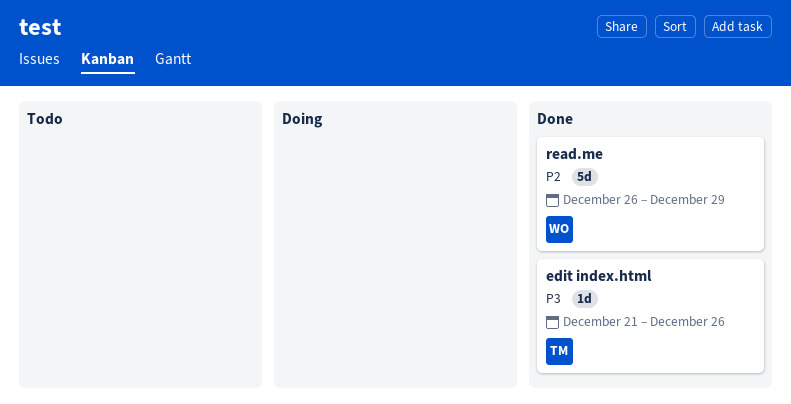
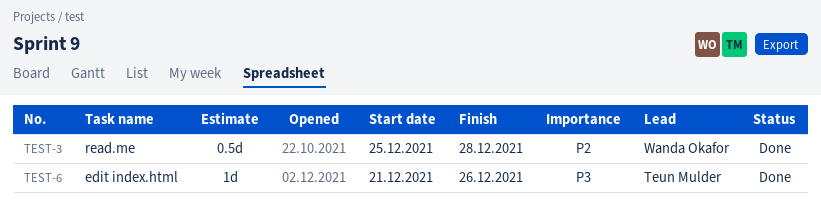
read.me, estimate: 5d -> 0.5d
read.me, start: Dec 26 -> Dec 25
read.me, due: Dec 29 -> Dec 28

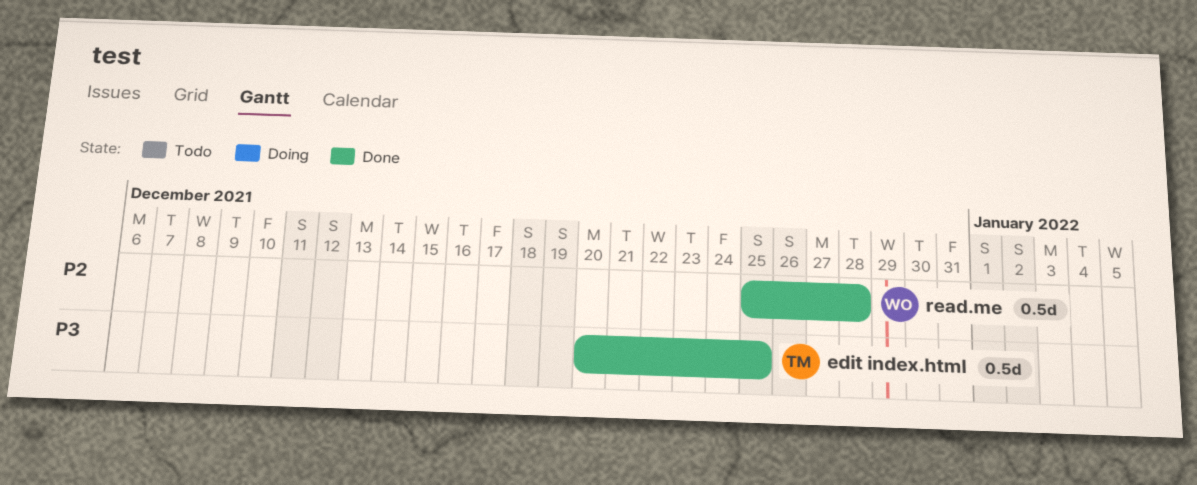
edit index.html, estimate: 1d -> 0.5d
edit index.html, start: Dec 21 -> Dec 20
edit index.html, due: Dec 26 -> Dec 25

